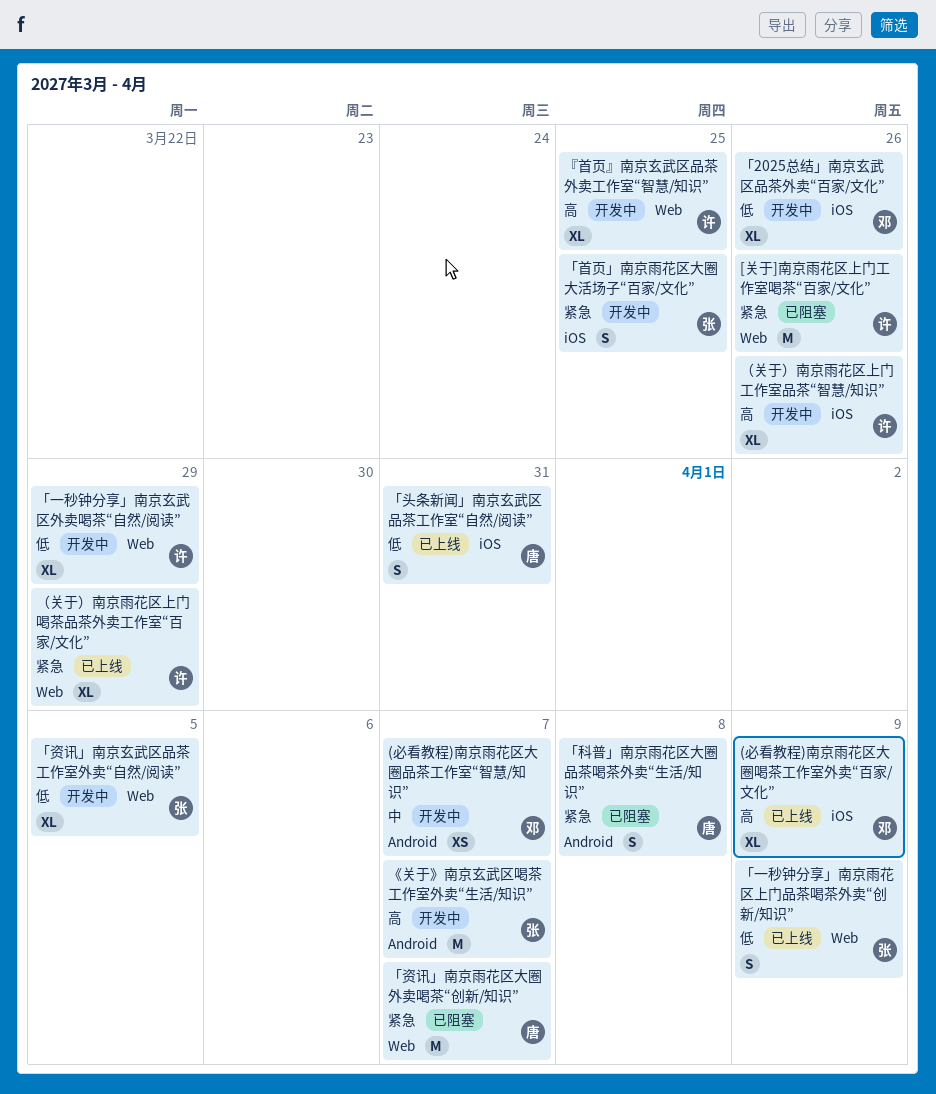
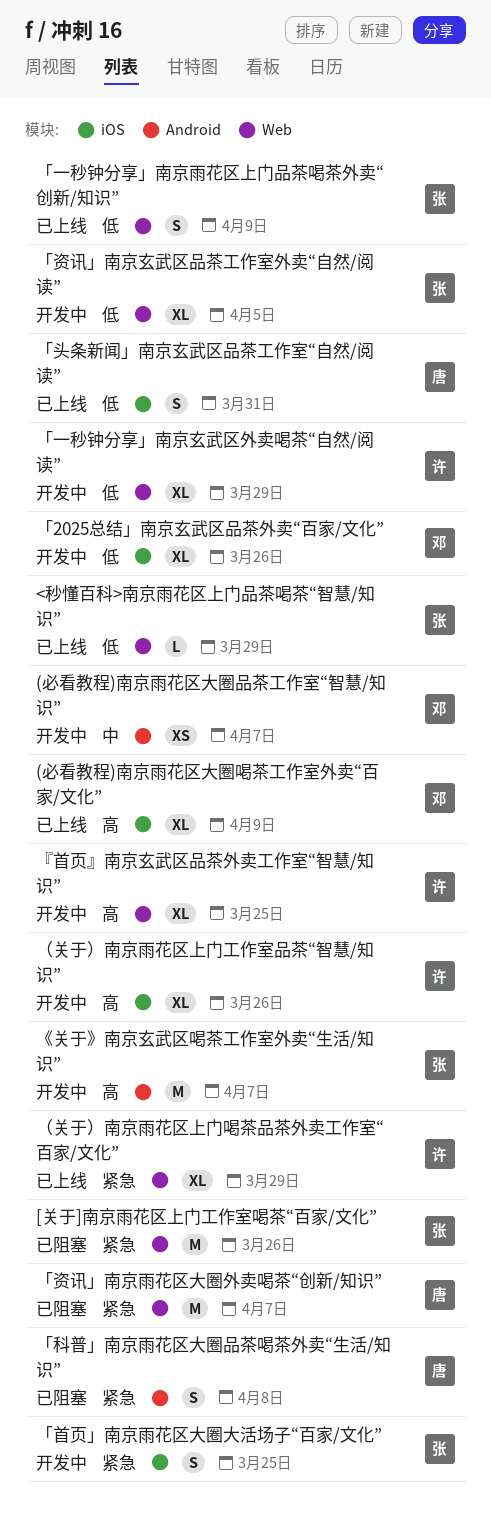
<秒懂百科>南京雨花区上门品茶喝茶“智慧/知识”: none -> present
[关于]南京雨花区上门工作室喝茶“百家/文化”, owner: 许 -> 张

